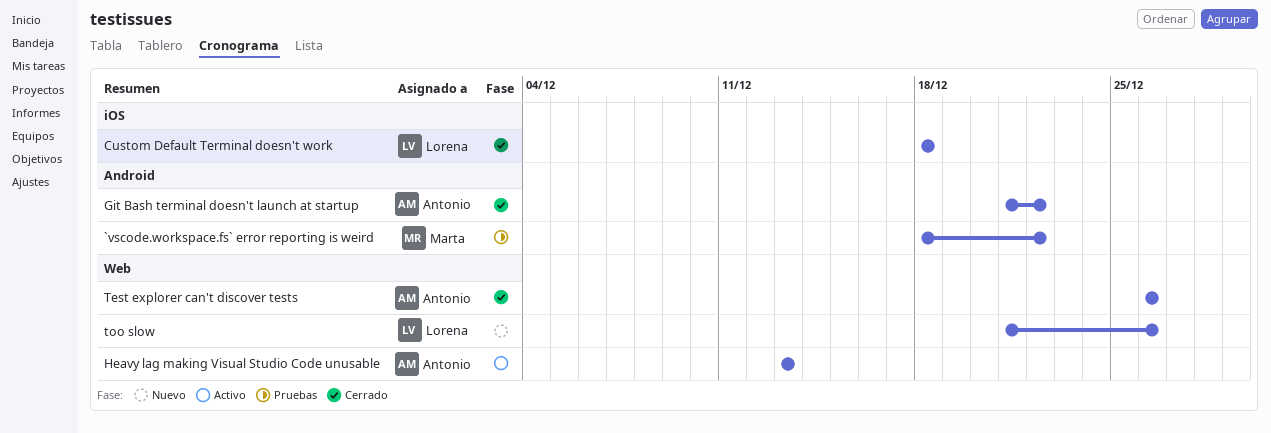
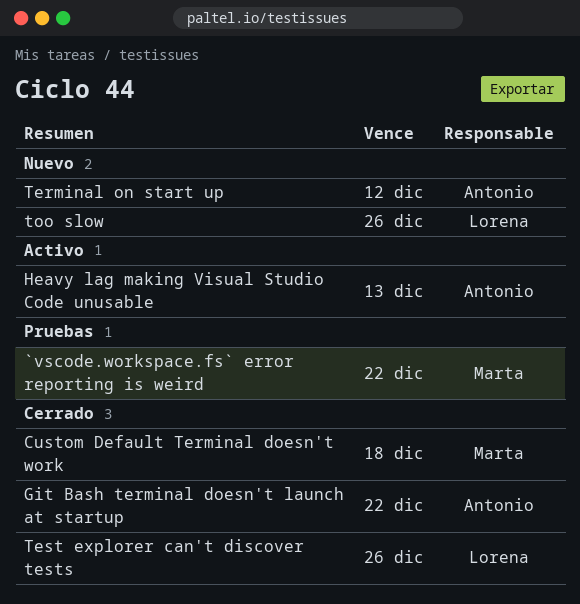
Custom Default Terminal doesn't work, owner: Lorena -> Marta
Terminal on start up: none -> present
Test explorer can't discover tests, owner: Antonio -> Lorena

